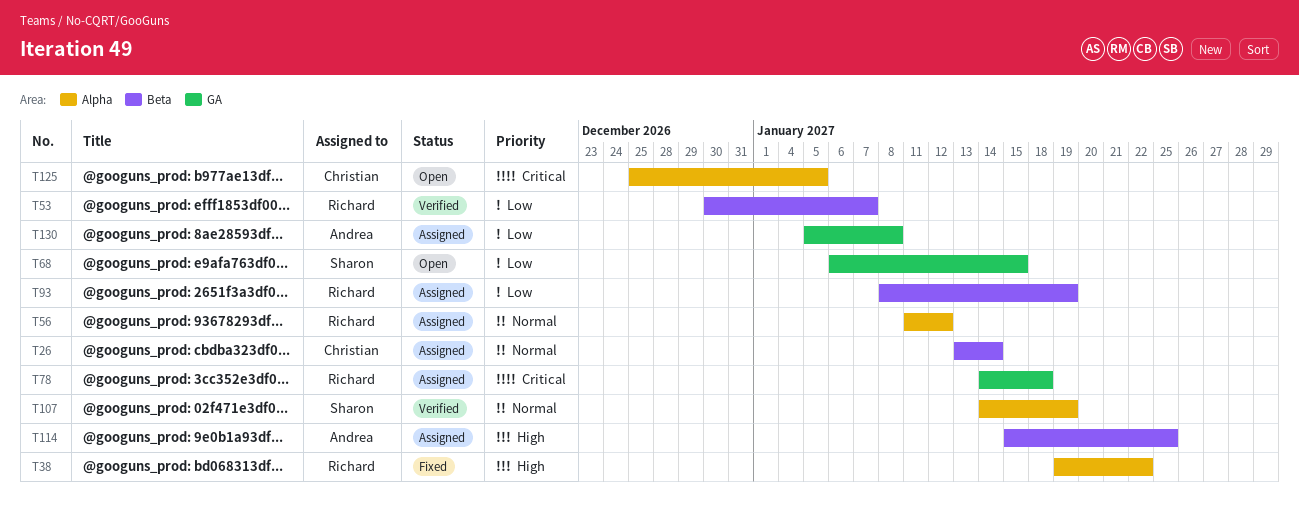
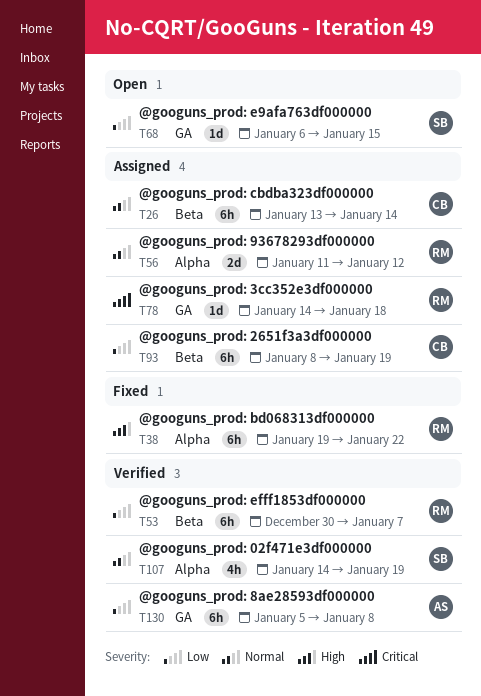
T93, owner: Richard -> Christian
T114: present -> none
T125: present -> none
T130, status: Assigned -> Verified

